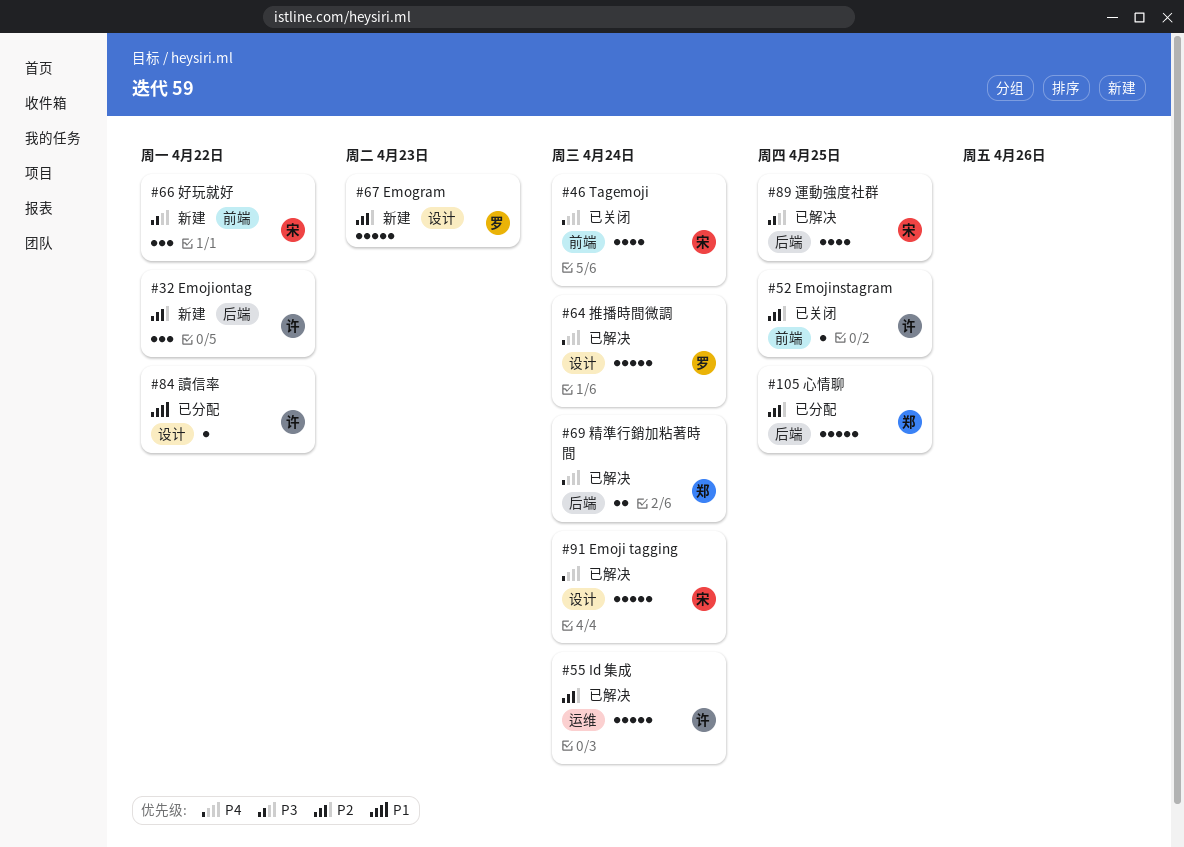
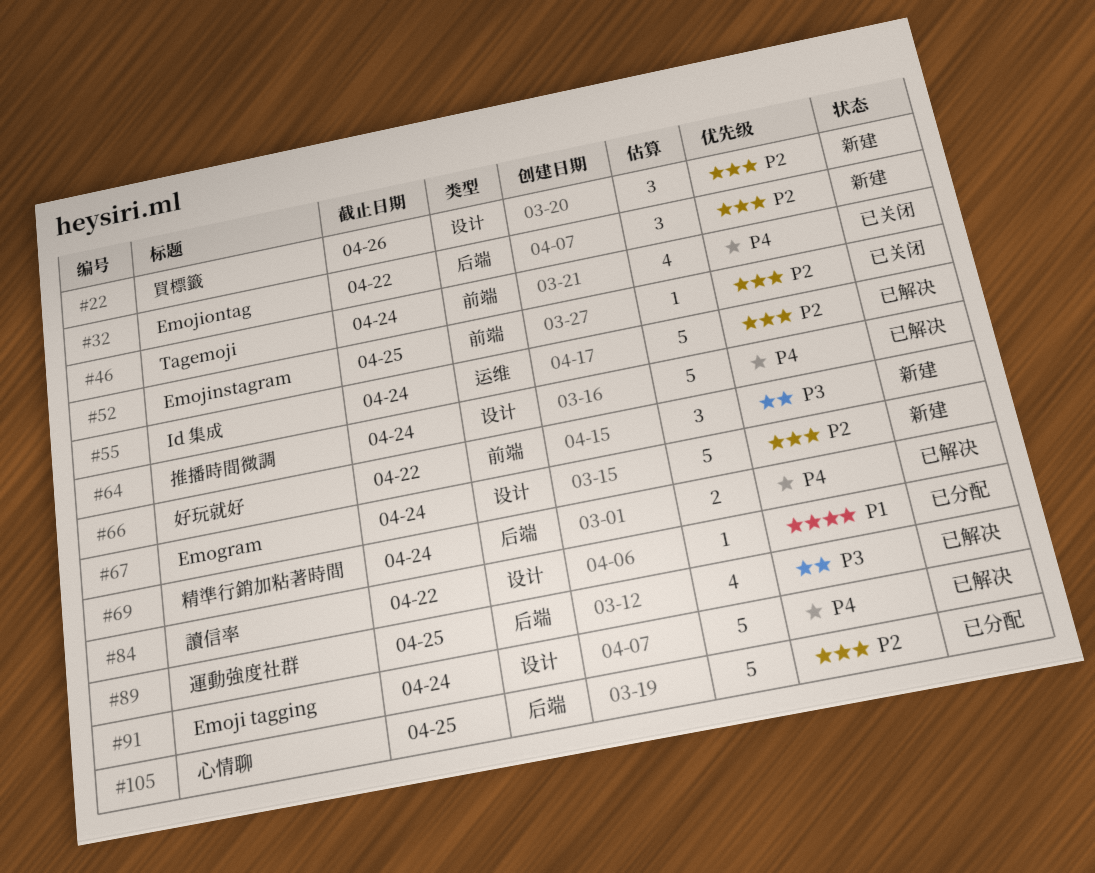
#22: none -> present
#67, due: Apr 23 -> Apr 24

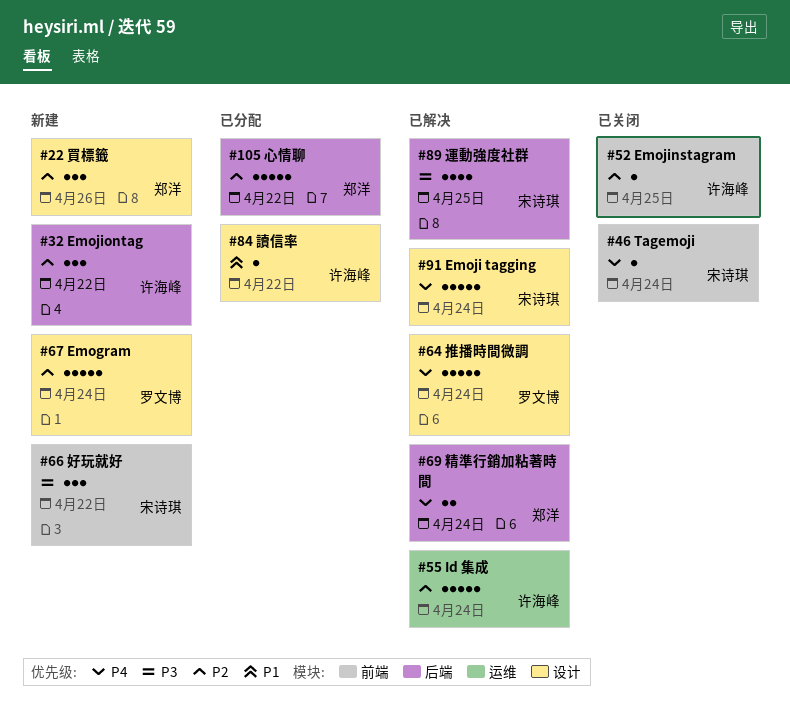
#46, estimate: 4 -> 1
#105, due: Apr 25 -> Apr 22

